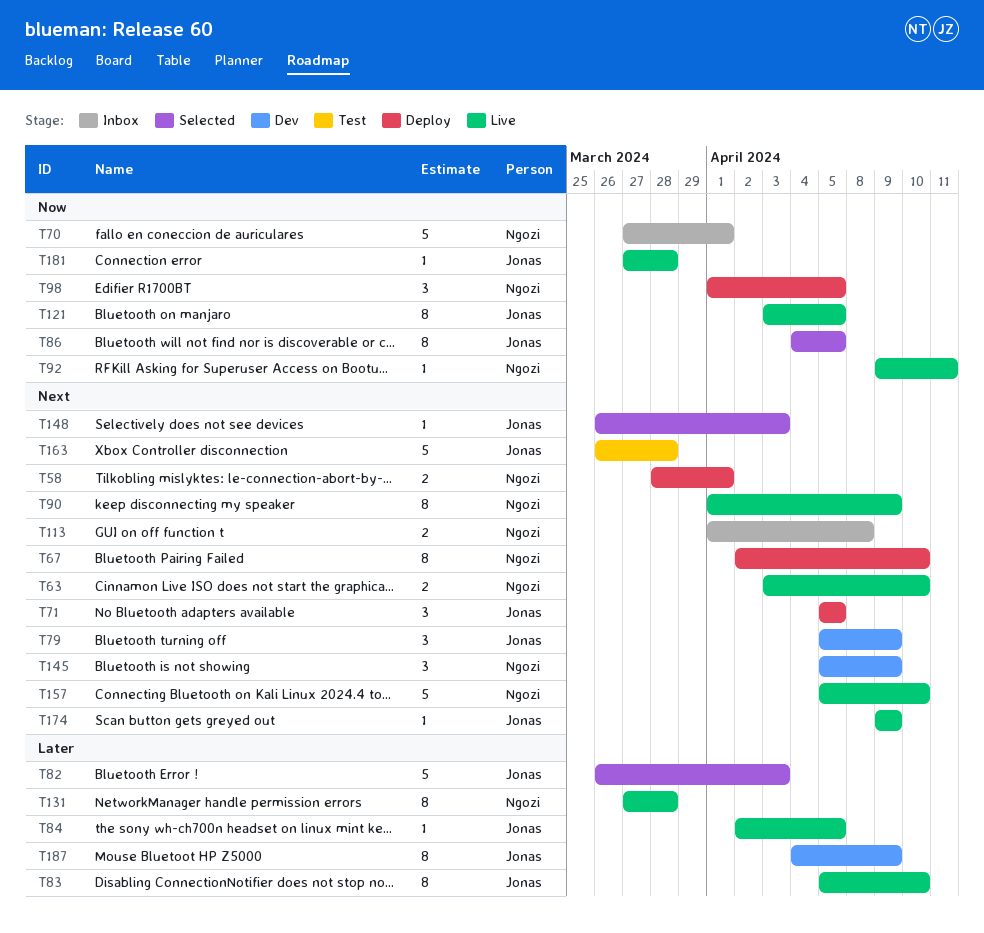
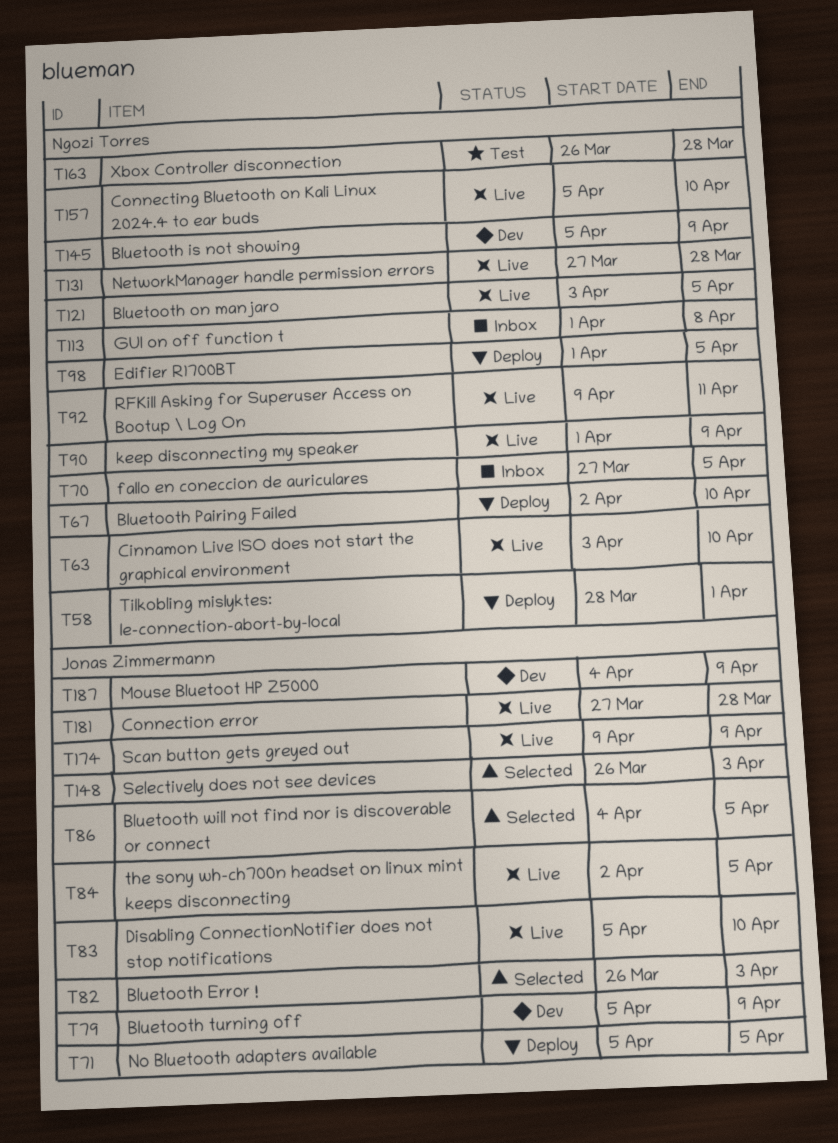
T70, due: Apr 1 -> Apr 5
T121, owner: Jonas Zimmermann -> Ngozi Torres
T163, owner: Jonas Zimmermann -> Ngozi Torres

